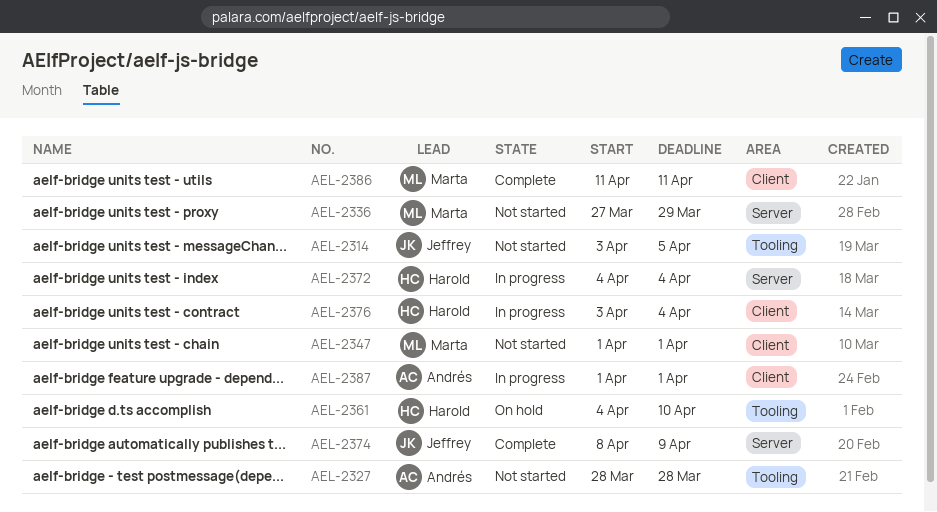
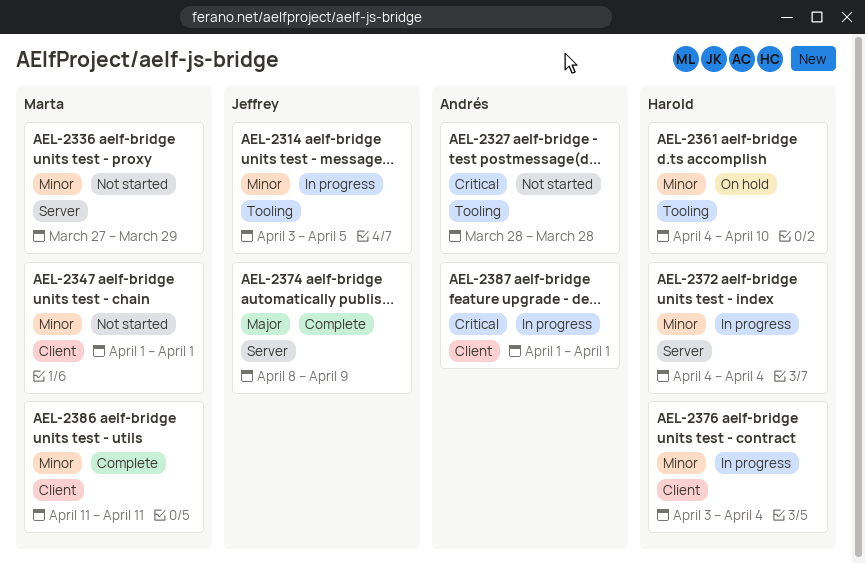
AEL-2314, status: Not started -> In progress

